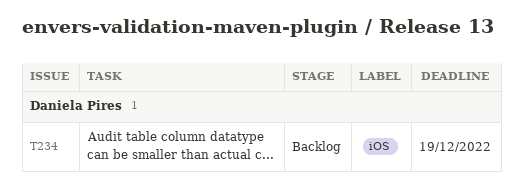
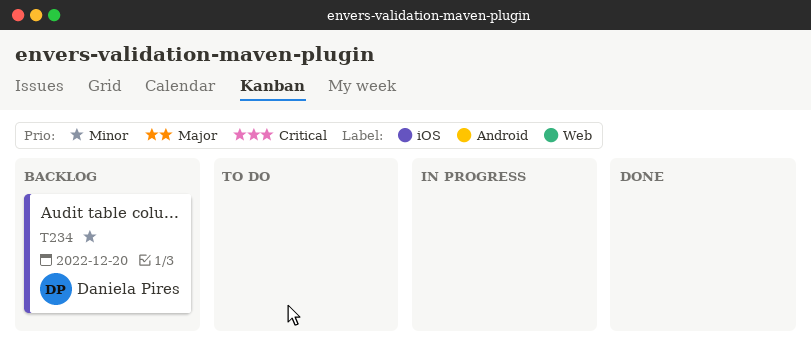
T234, due: Dec 19 -> Dec 20

